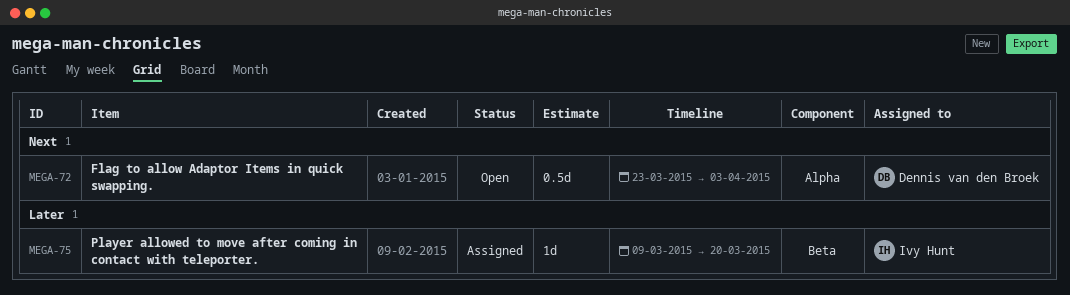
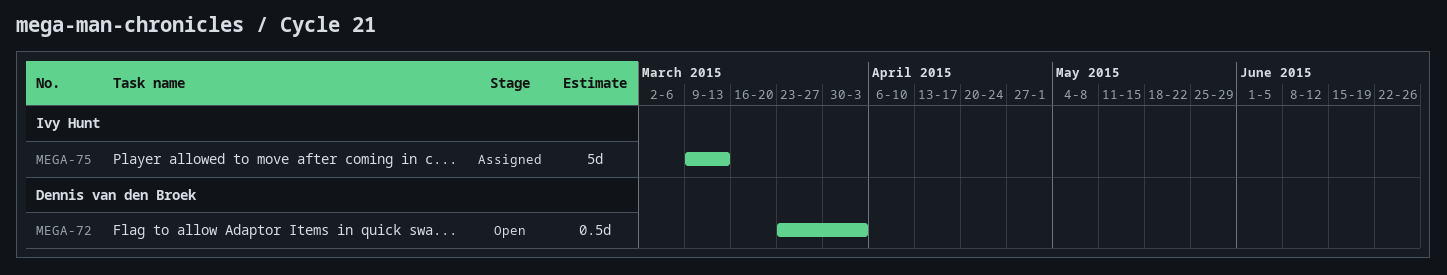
MEGA-75, estimate: 1d -> 5d
MEGA-75, due: Mar 20 -> Mar 13

